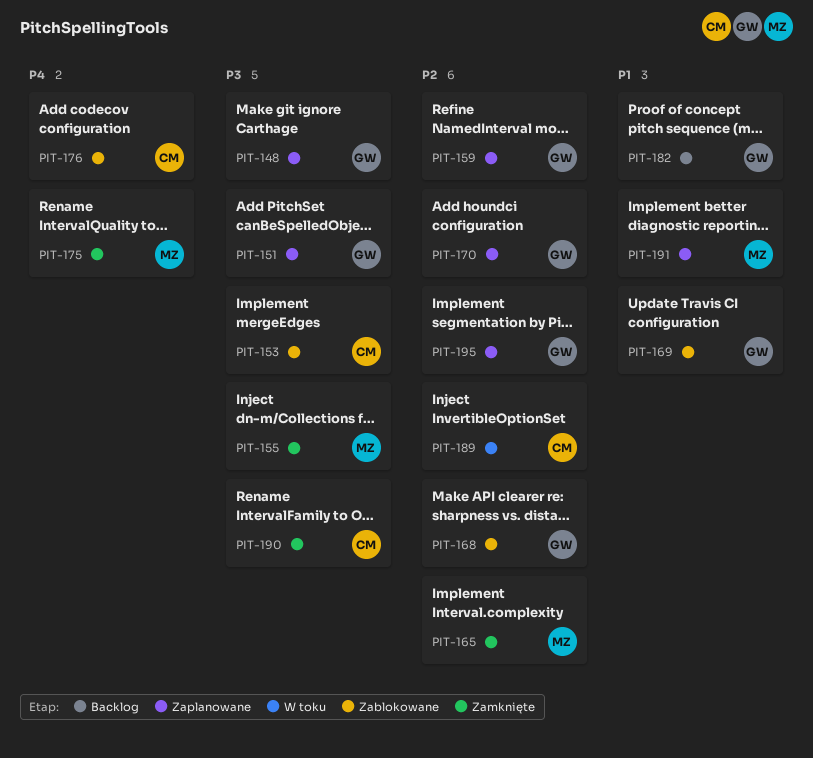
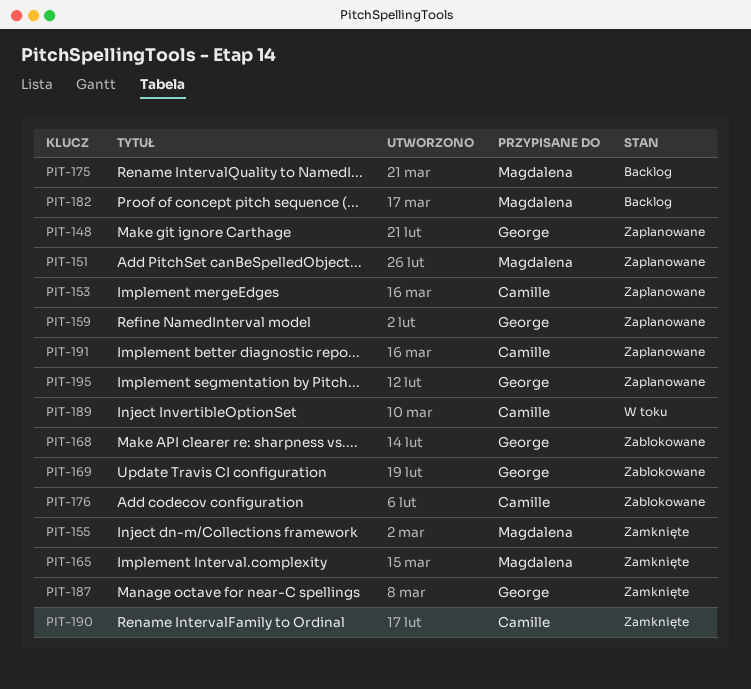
PIT-151, owner: George -> Magdalena
PIT-153, status: Zablokowane -> Zaplanowane
PIT-170: present -> none
PIT-175, status: Zamknięte -> Backlog
PIT-182, owner: George -> Magdalena
PIT-187: none -> present
PIT-191, owner: Magdalena -> Camille

